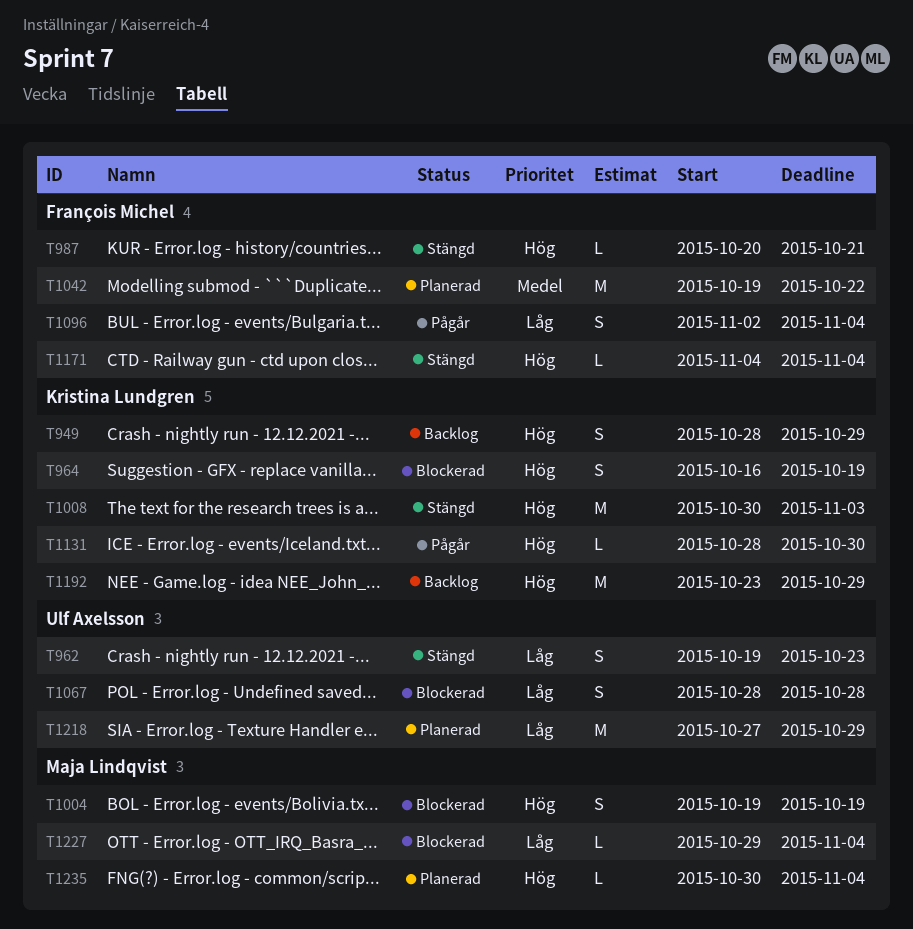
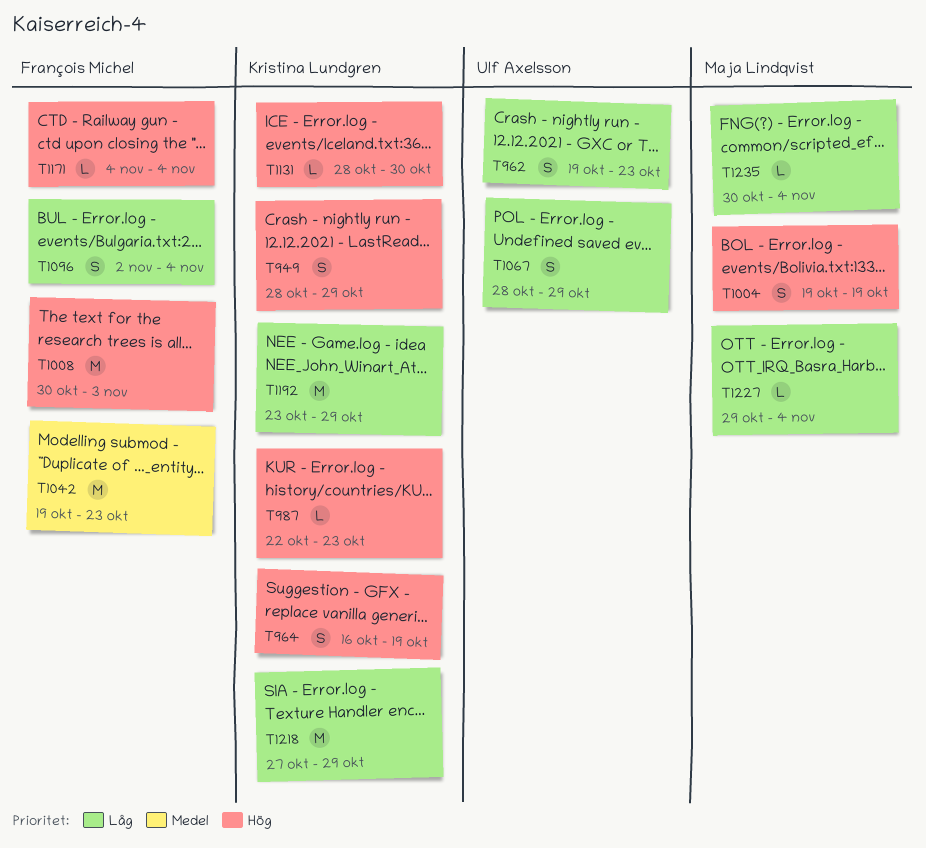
T987, owner: François Michel -> Kristina Lundgren
T987, start: Oct 20 -> Oct 22
T987, due: Oct 21 -> Oct 23
T1008, owner: Kristina Lundgren -> François Michel
T1042, due: Oct 22 -> Oct 23
T1067, due: Oct 28 -> Oct 29
T1192, priority: Hög -> Låg
T1218, owner: Ulf Axelsson -> Kristina Lundgren
T1235, priority: Hög -> Låg

